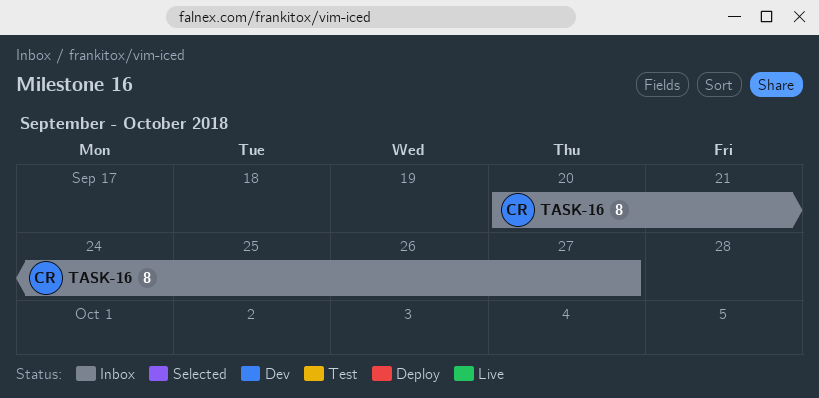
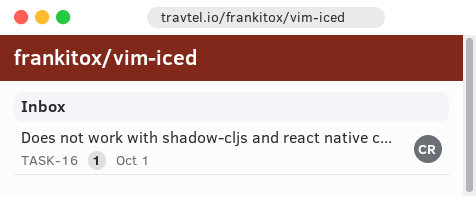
TASK-16, estimate: 8 -> 1
TASK-16, due: Sep 27 -> Oct 1

